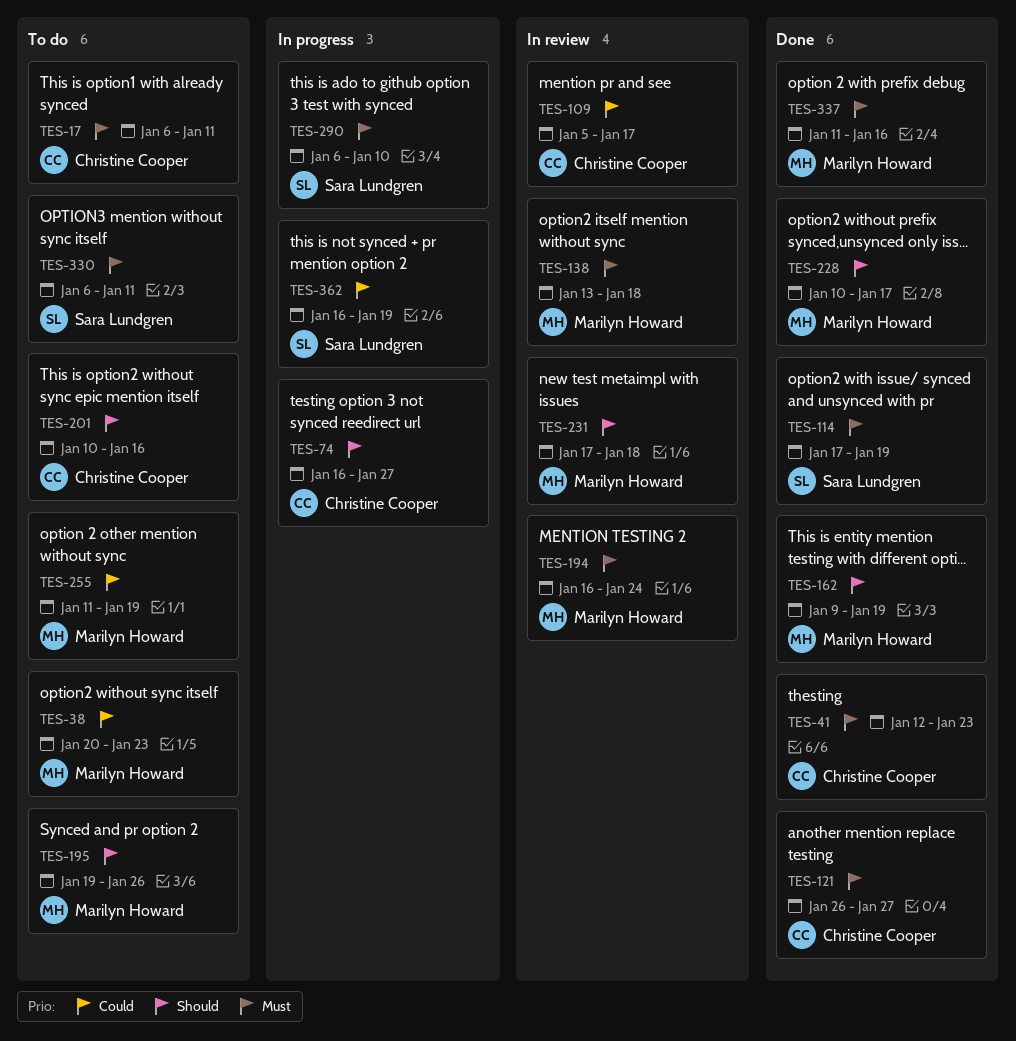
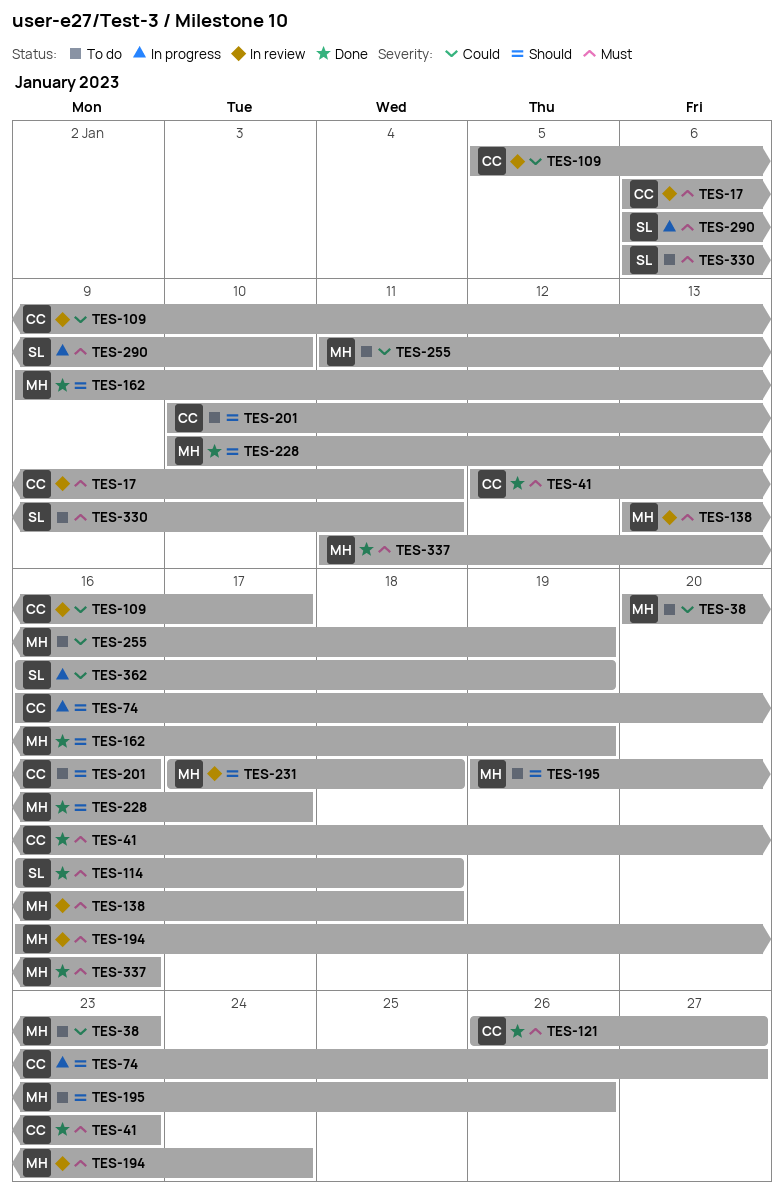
TES-17, status: To do -> In review
TES-114, start: Jan 17 -> Jan 16
TES-114, due: Jan 19 -> Jan 18

